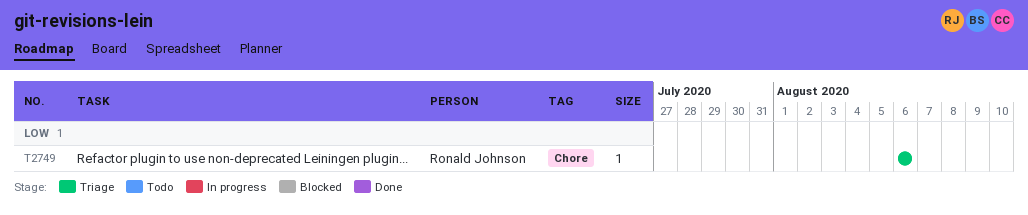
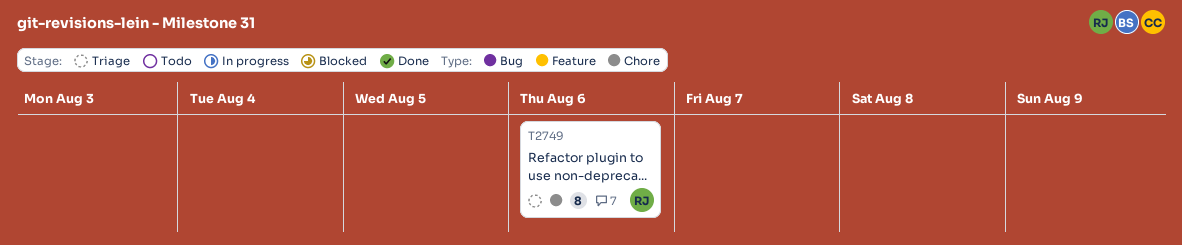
T2749, estimate: 1 -> 8

